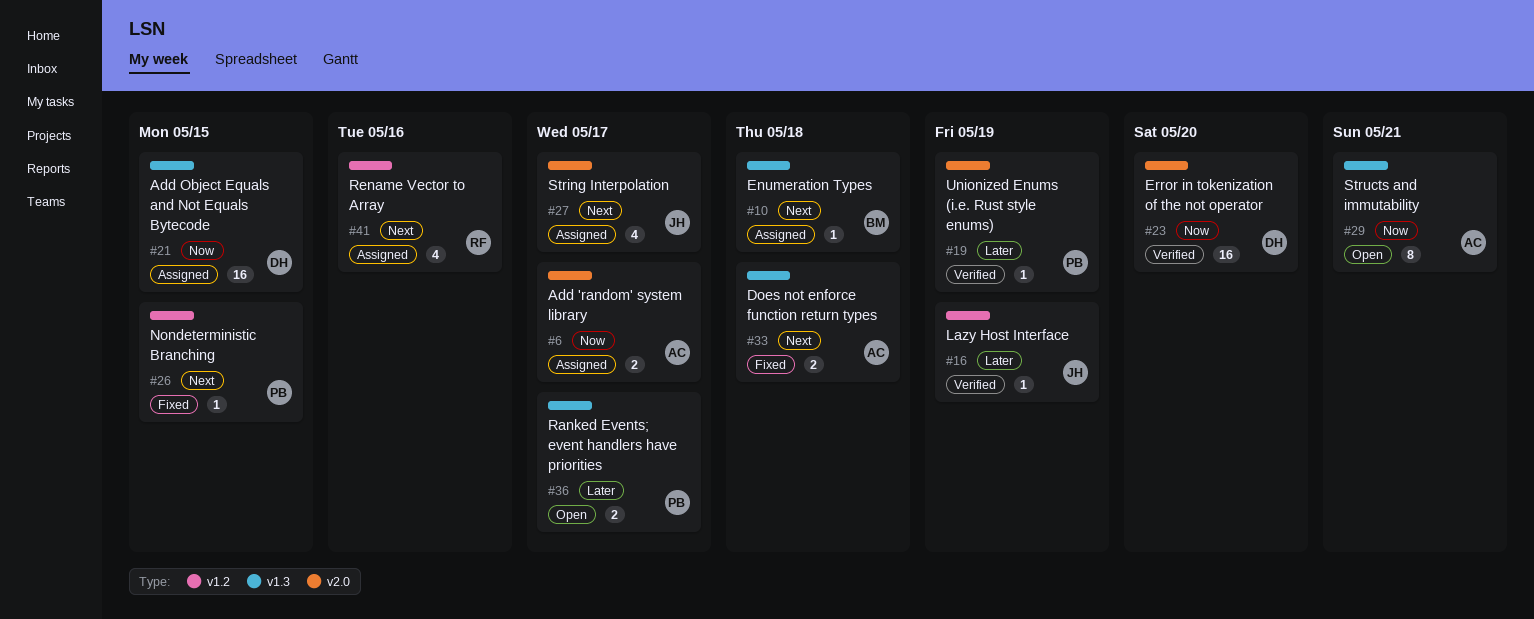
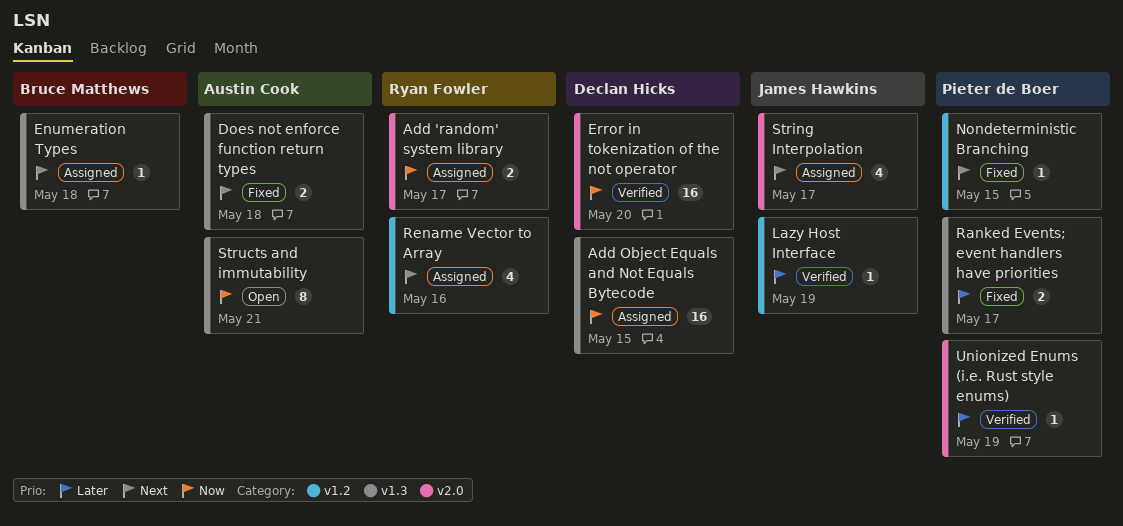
Add 'random' system library, owner: Austin Cook -> Ryan Fowler
Ranked Events; event handlers have priorities, status: Open -> Fixed

